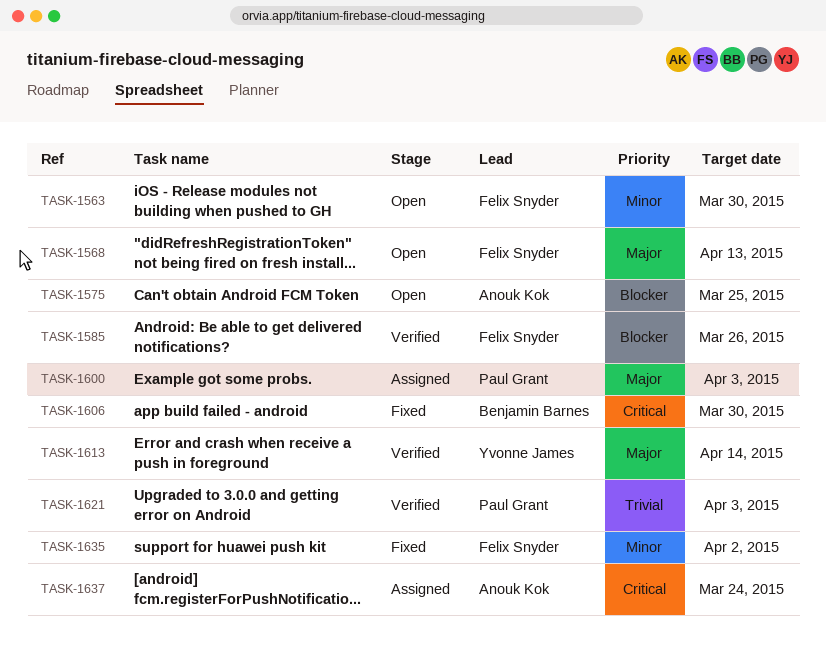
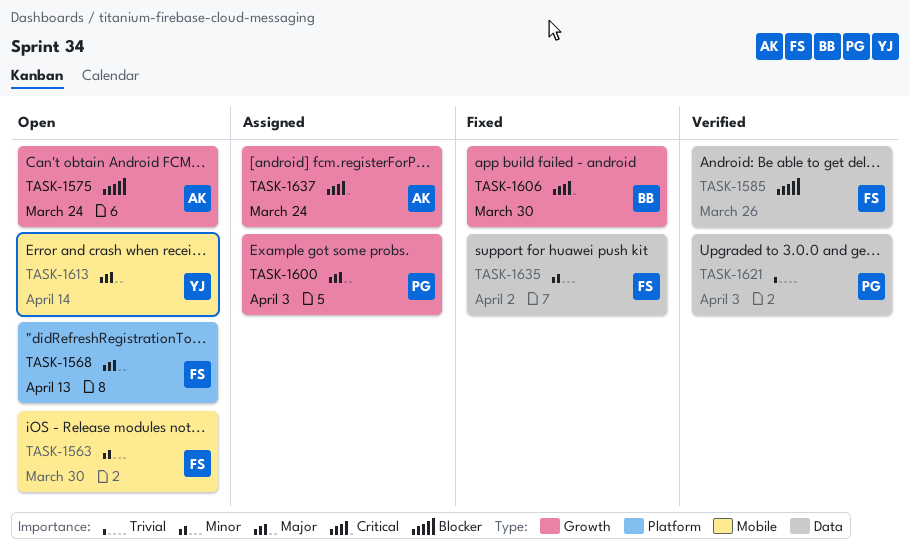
TASK-1575, due: Mar 25 -> Mar 24
TASK-1613, status: Verified -> Open

